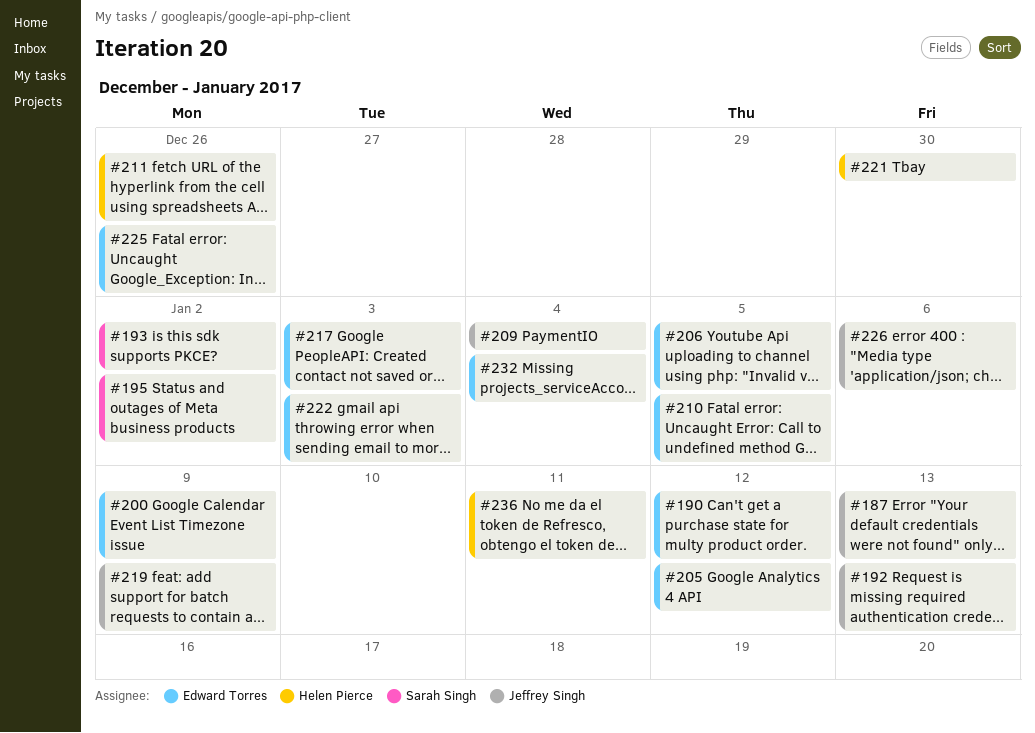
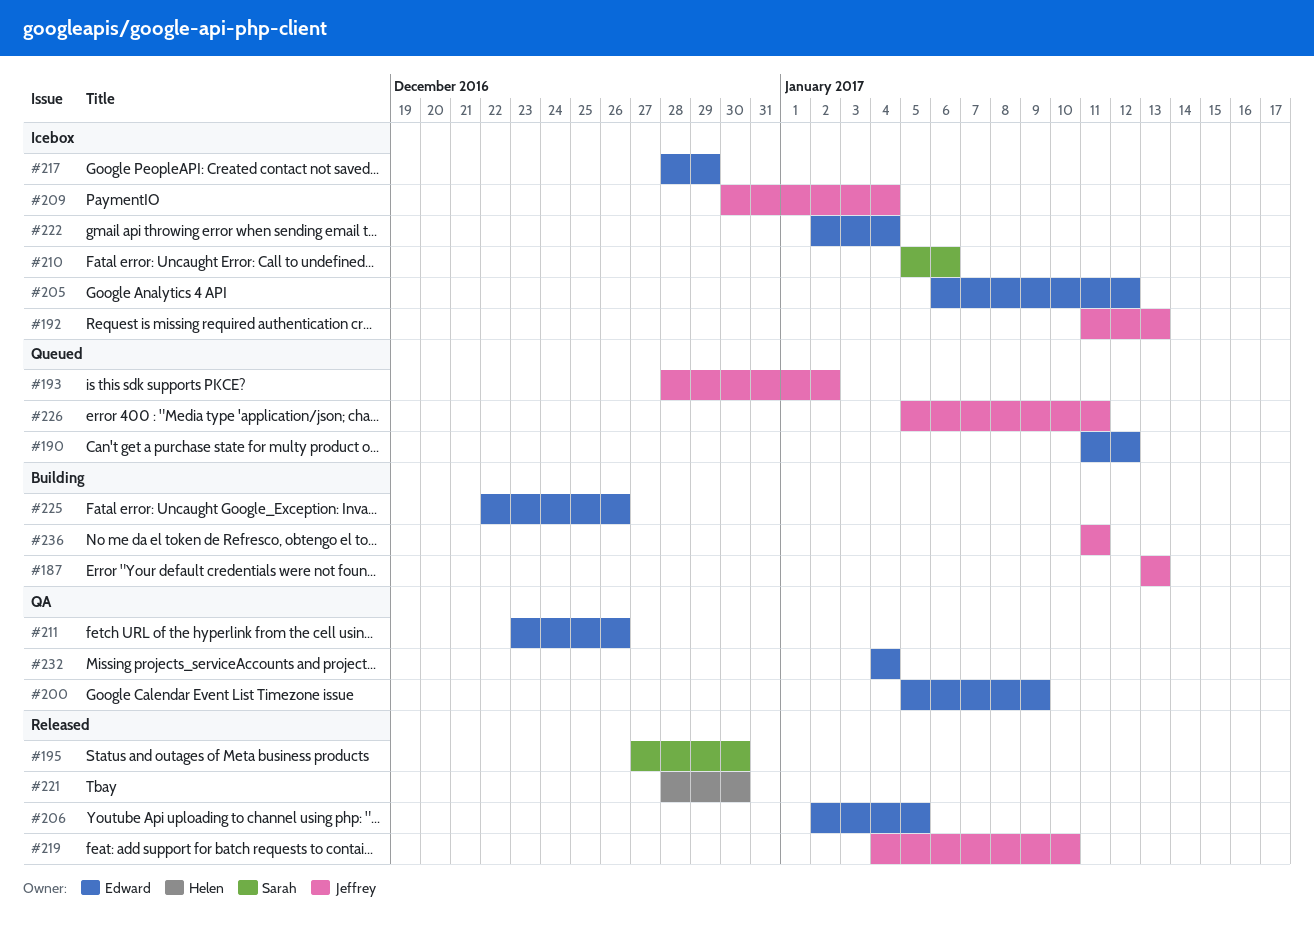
#193, owner: Sarah Singh -> Jeffrey Singh
#195, due: Jan 2 -> Dec 30
#210, owner: Edward Torres -> Sarah Singh
#210, due: Jan 5 -> Jan 6
#211, owner: Helen Pierce -> Edward Torres
#217, due: Jan 3 -> Dec 29
#219, due: Jan 9 -> Jan 10
#222, due: Jan 3 -> Jan 4
#226, due: Jan 6 -> Jan 11
#236, owner: Helen Pierce -> Jeffrey Singh

